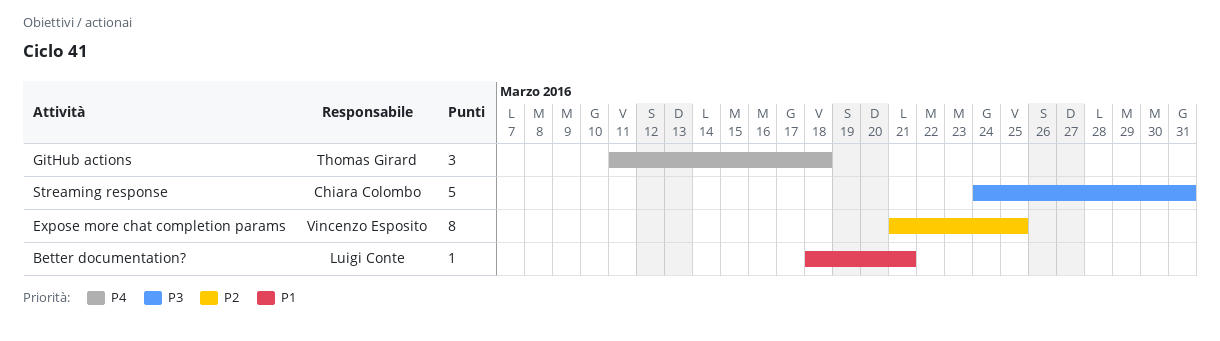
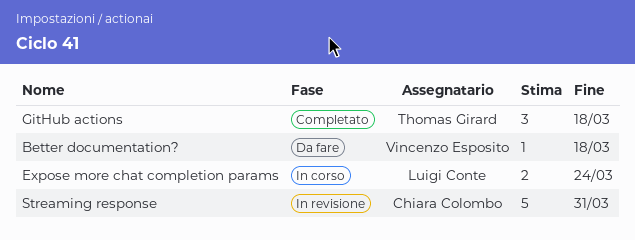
Better documentation?, owner: Luigi Conte -> Vincenzo Esposito
Better documentation?, due: Mar 21 -> Mar 18
Expose more chat completion params, owner: Vincenzo Esposito -> Luigi Conte
Expose more chat completion params, estimate: 8 -> 2
Expose more chat completion params, due: Mar 25 -> Mar 24

